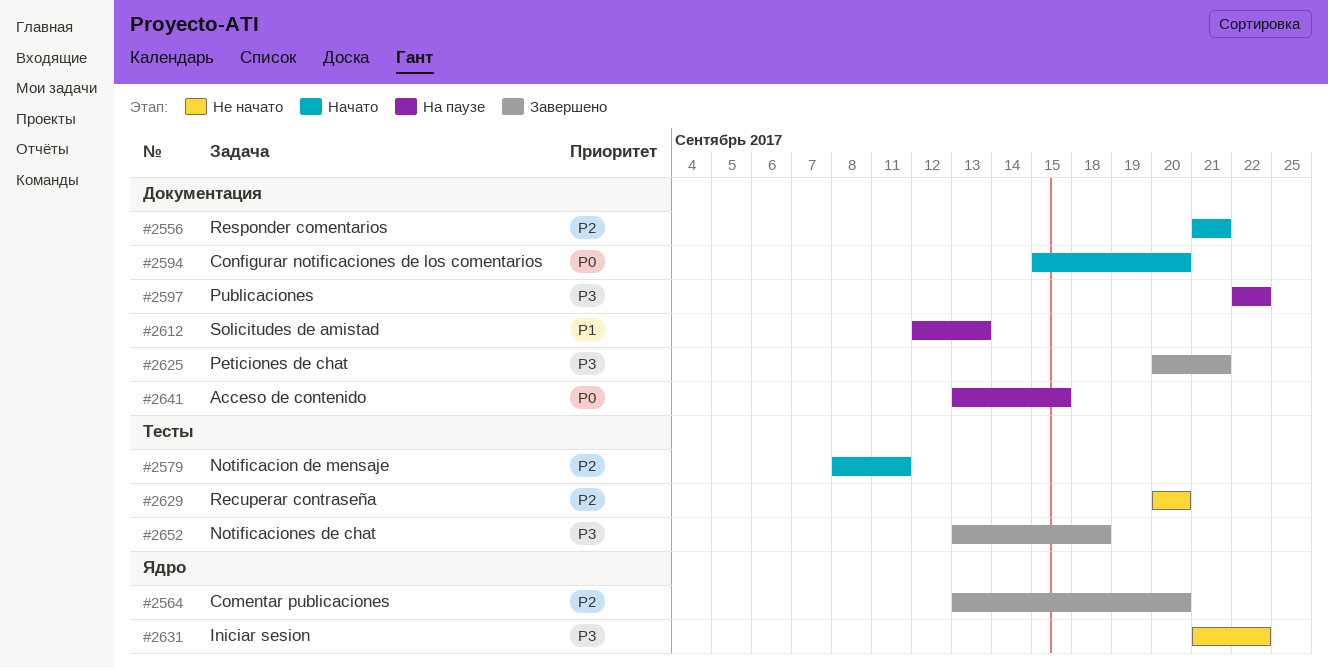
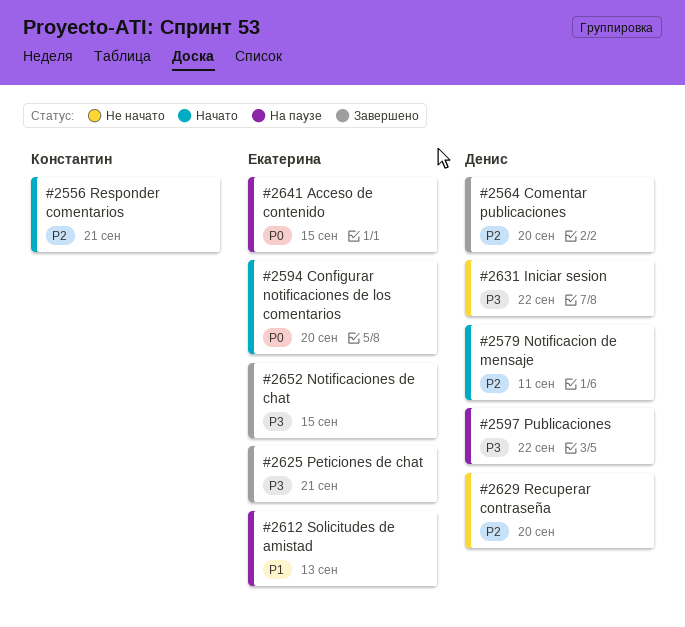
#2652, due: Sep 18 -> Sep 15

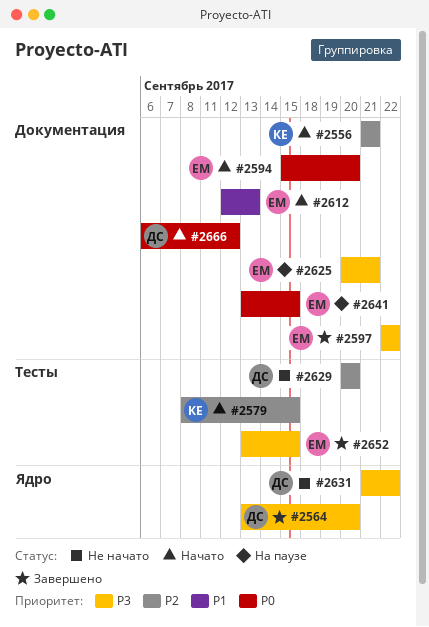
#2564, priority: P2 -> P3
#2579, owner: Денис -> Константин
#2579, due: Sep 11 -> Sep 15
#2597, status: На паузе -> Завершено
#2597, owner: Денис -> Екатерина
#2612, status: На паузе -> Начато
#2625, status: Завершено -> На паузе
#2666: none -> present

